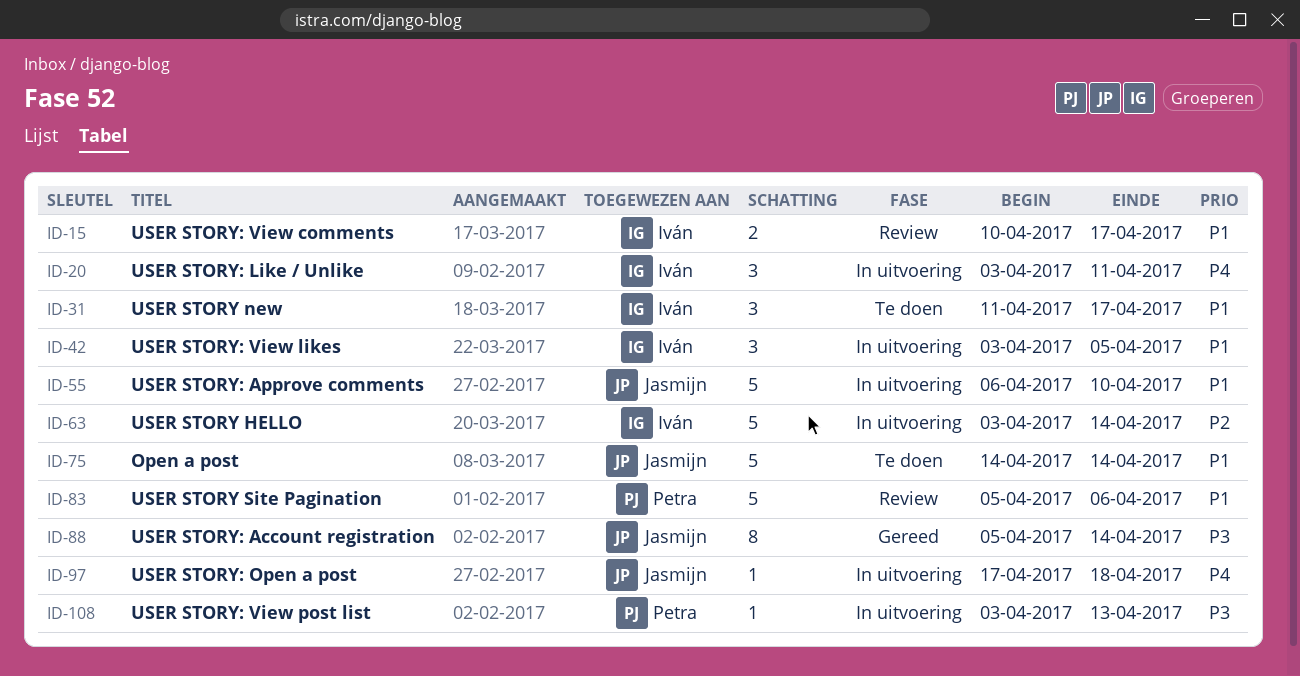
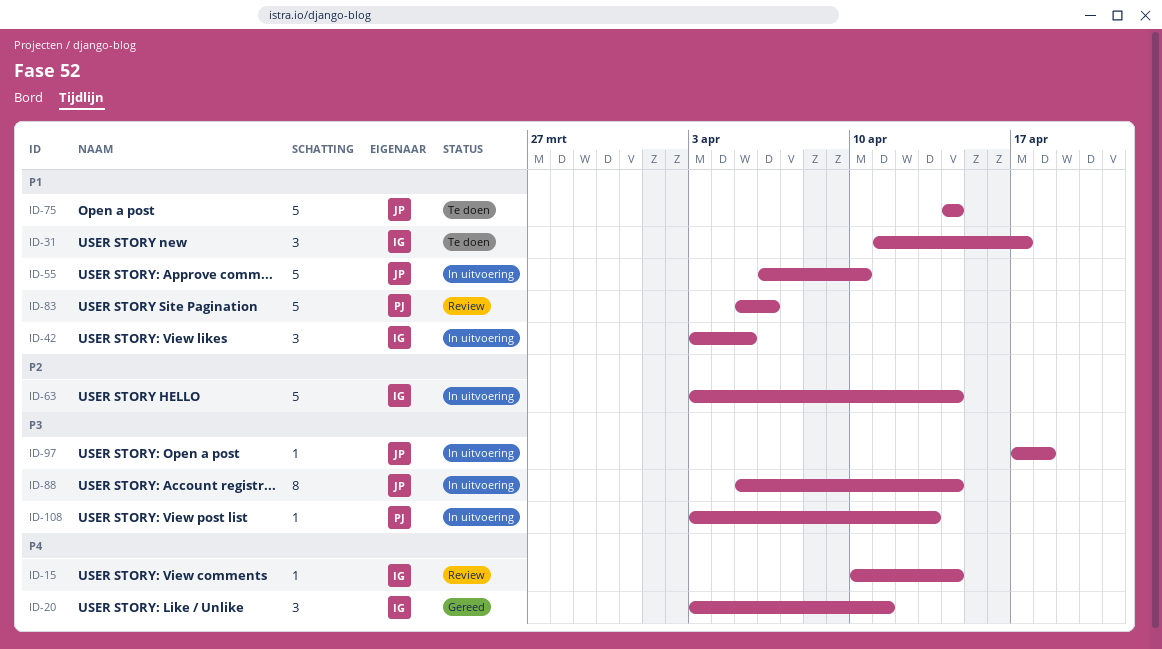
ID-15, priority: P1 -> P4
ID-15, estimate: 2 -> 1
ID-15, due: Apr 17 -> Apr 14
ID-20, status: In uitvoering -> Gereed
ID-88, status: Gereed -> In uitvoering
ID-97, priority: P4 -> P3

